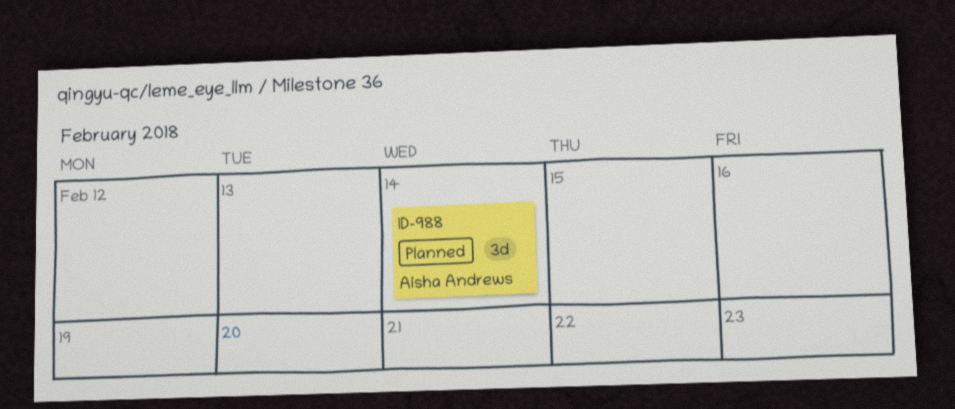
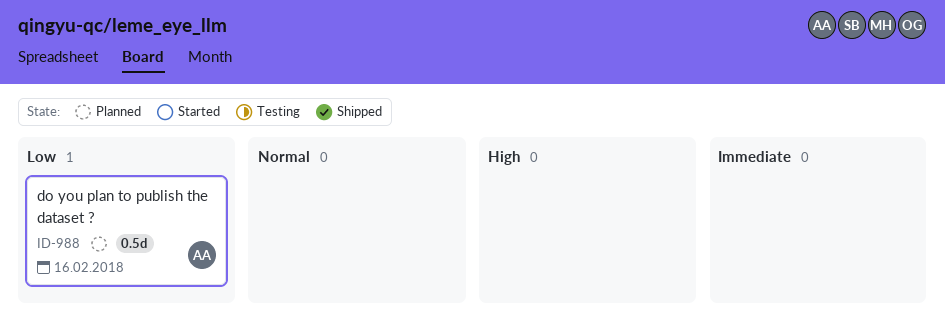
ID-988, estimate: 3d -> 0.5d
ID-988, due: Feb 14 -> Feb 16

